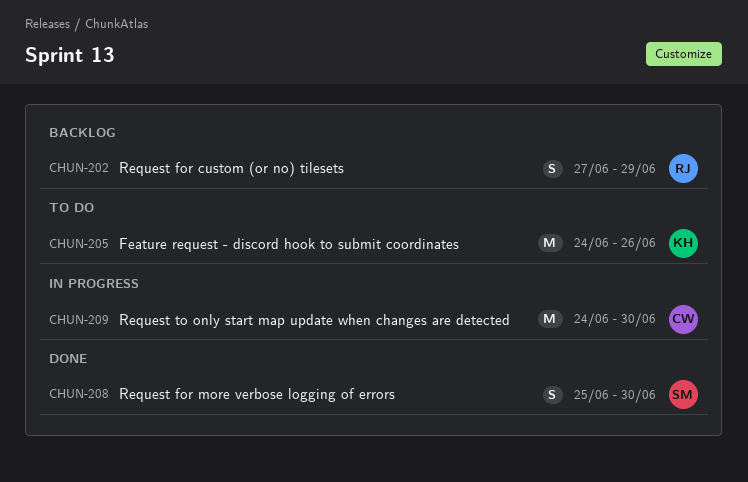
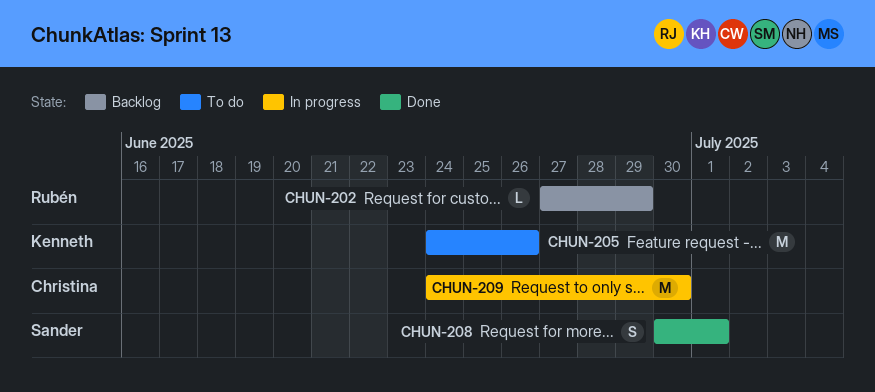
CHUN-202, estimate: S -> L
CHUN-208, start: Jun 25 -> Jun 30
CHUN-208, due: Jun 30 -> Jul 1

